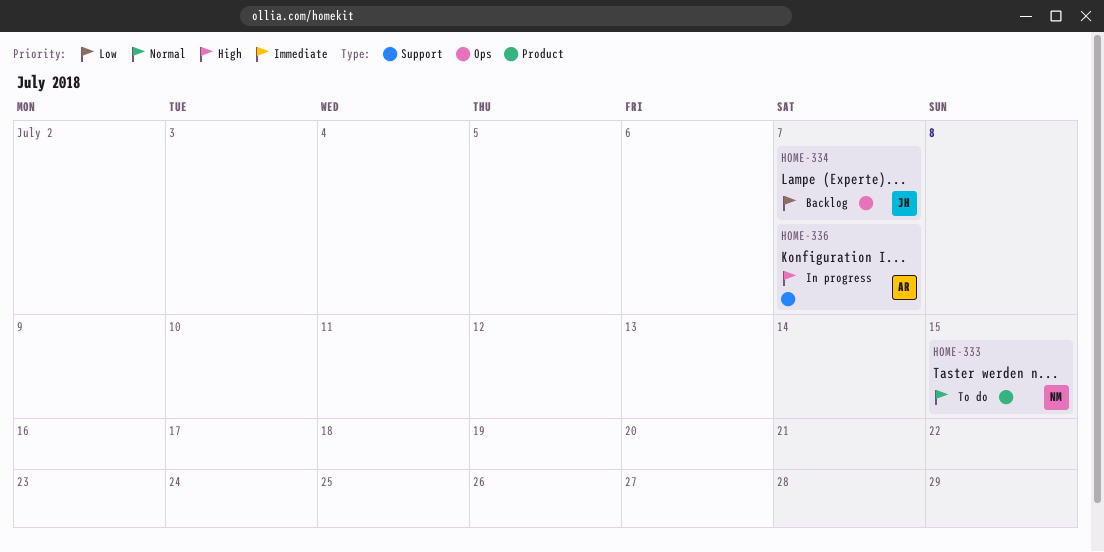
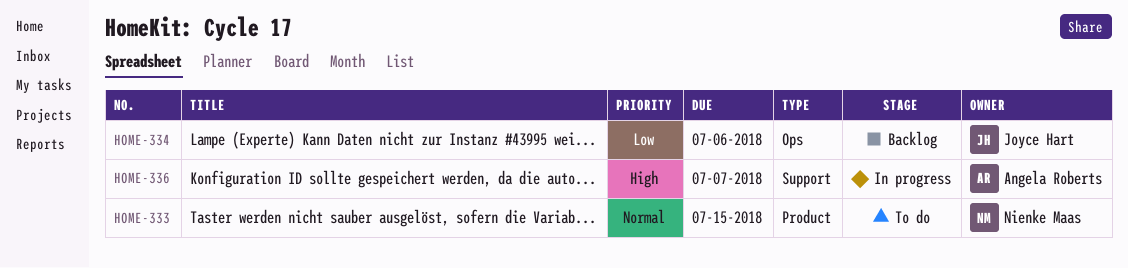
HOME-334, due: Jul 7 -> Jul 6

